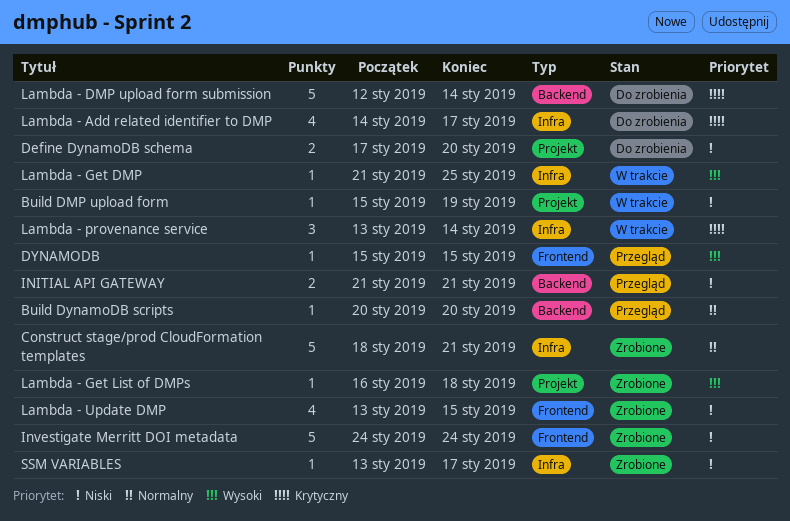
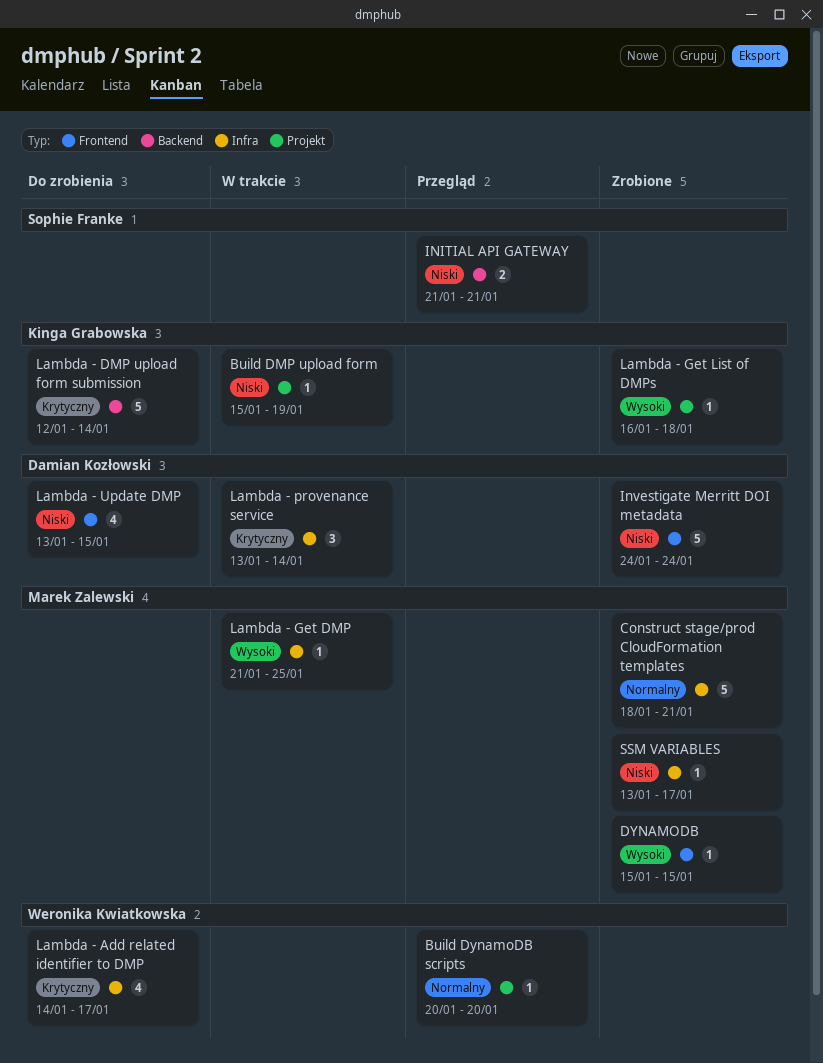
Build DynamoDB scripts, label: Backend -> Projekt
Define DynamoDB schema: present -> none
DYNAMODB, status: Przegląd -> Zrobione
Lambda - Update DMP, status: Zrobione -> Do zrobienia

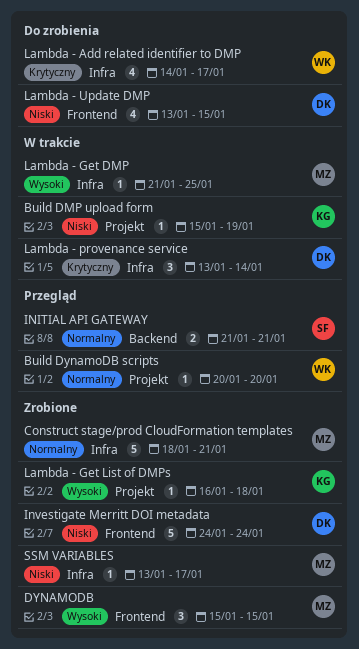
DYNAMODB, estimate: 1 -> 3
INITIAL API GATEWAY, priority: Niski -> Normalny
Lambda - DMP upload form submission: present -> none

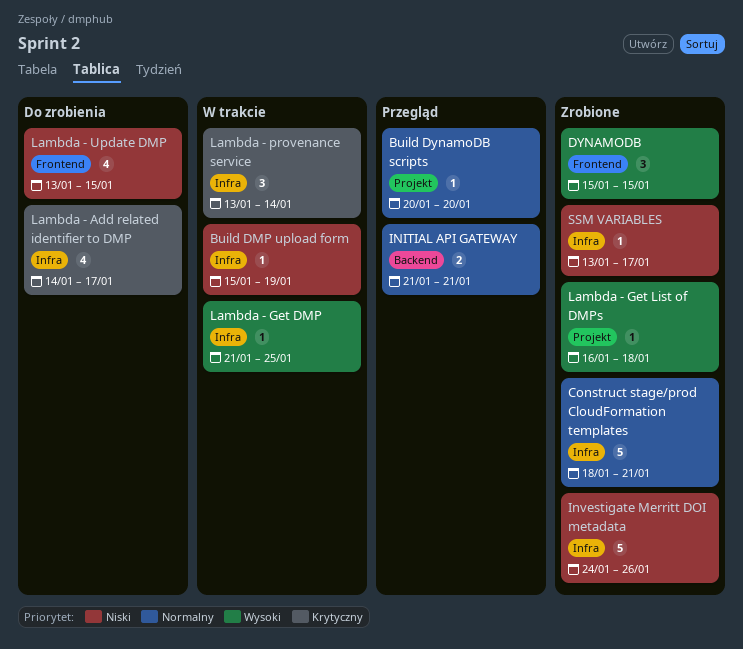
Build DMP upload form, label: Projekt -> Infra
Investigate Merritt DOI metadata, label: Frontend -> Infra
Investigate Merritt DOI metadata, due: Jan 24 -> Jan 26

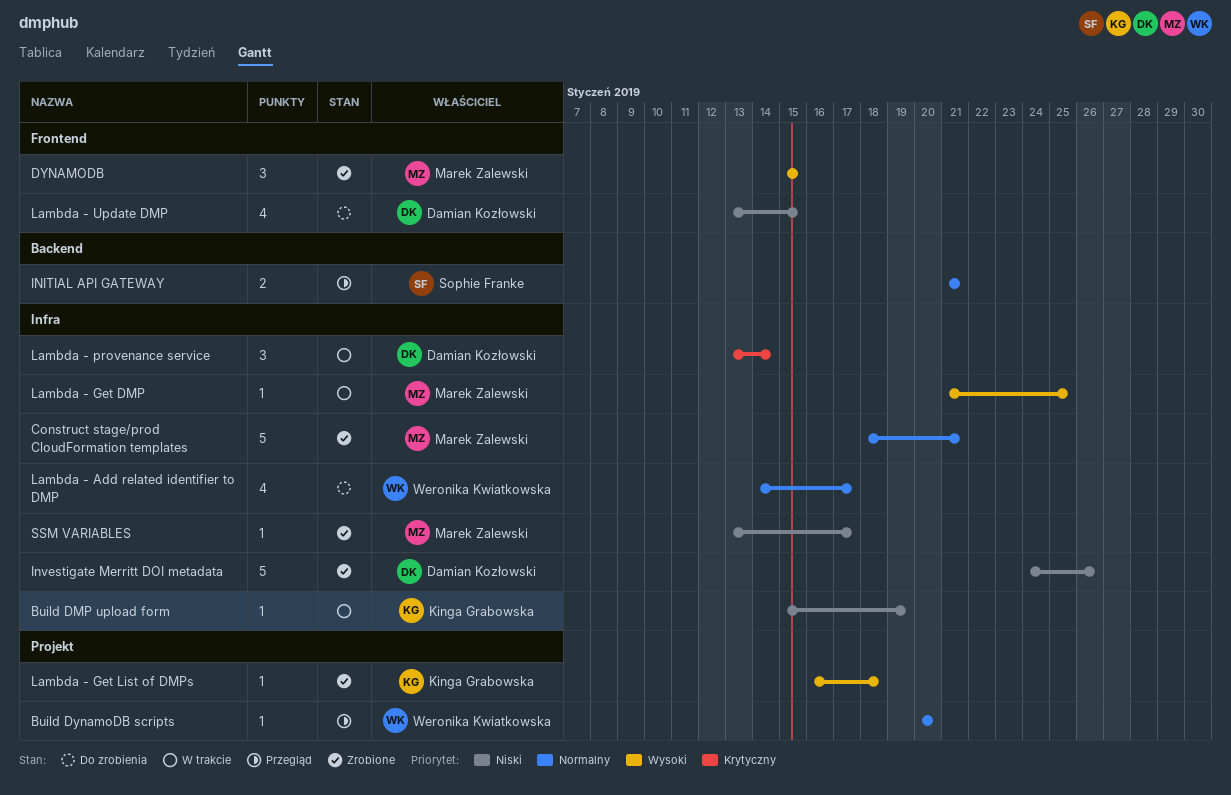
Lambda - Add related identifier to DMP, priority: Krytyczny -> Normalny

